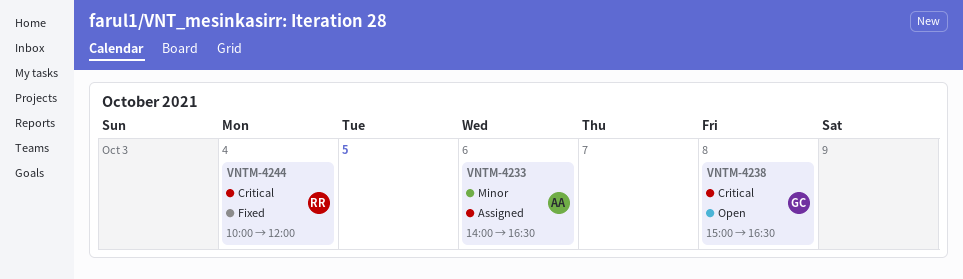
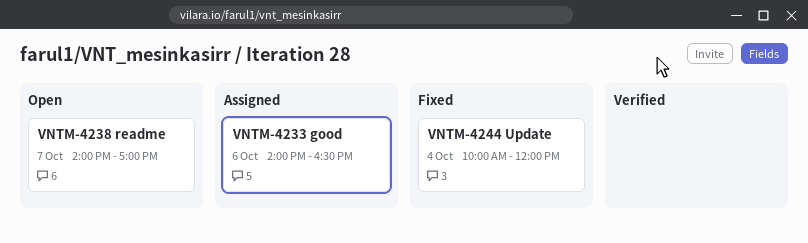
VNTM-4238, day: Oct 8 -> Oct 7
VNTM-4238, begins: 15:00 -> 14:00
VNTM-4238, ends: 16:30 -> 17:00

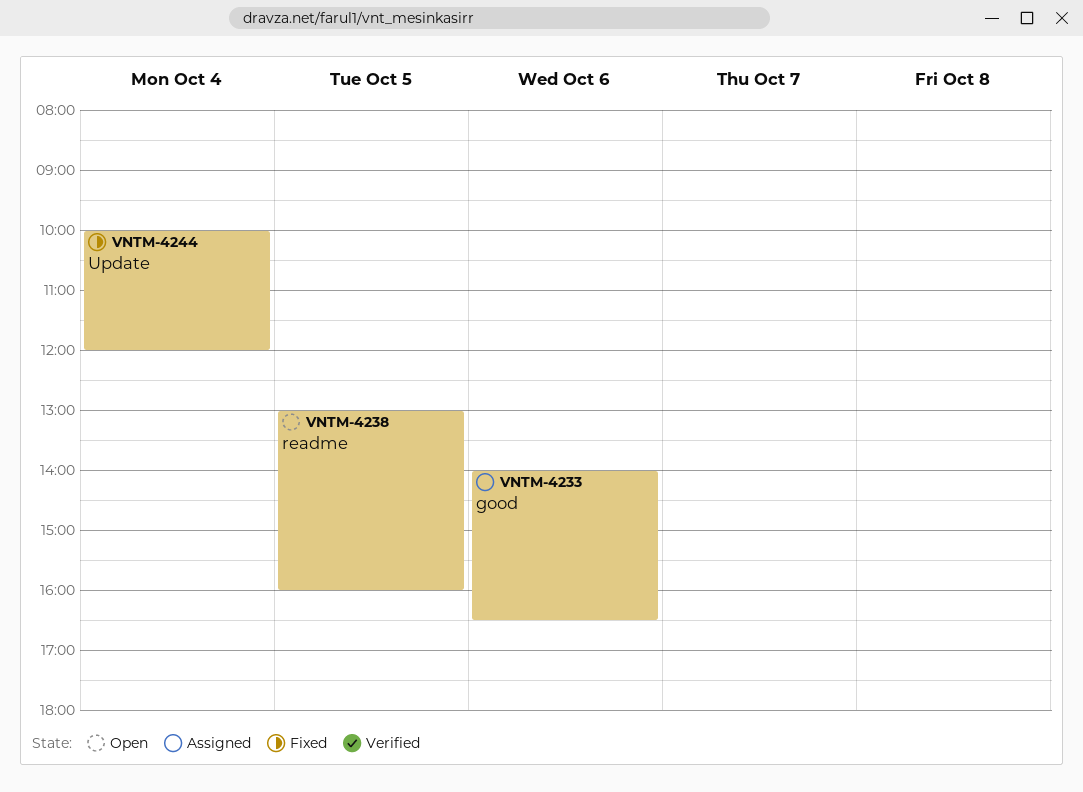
VNTM-4238, day: Oct 7 -> Oct 5
VNTM-4238, begins: 14:00 -> 13:00
VNTM-4238, ends: 17:00 -> 16:00

